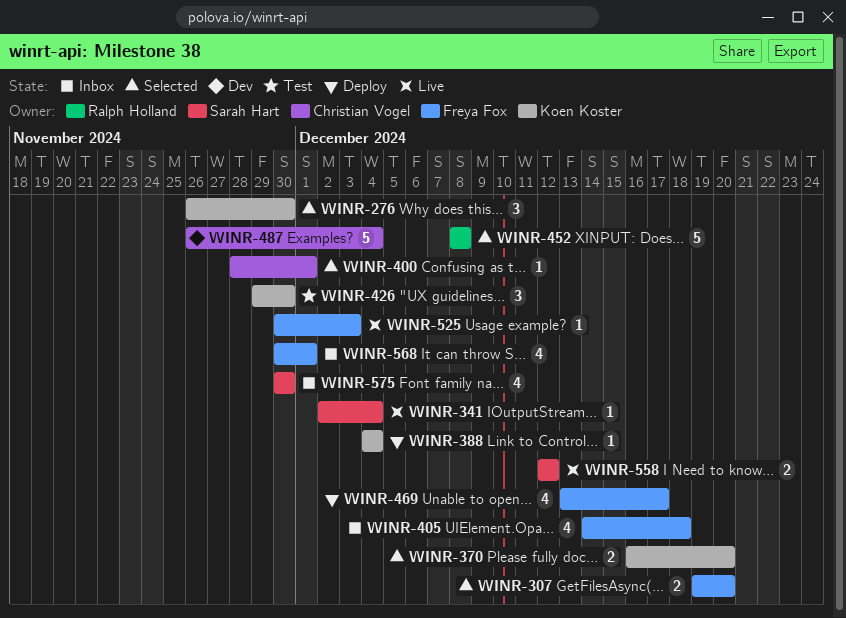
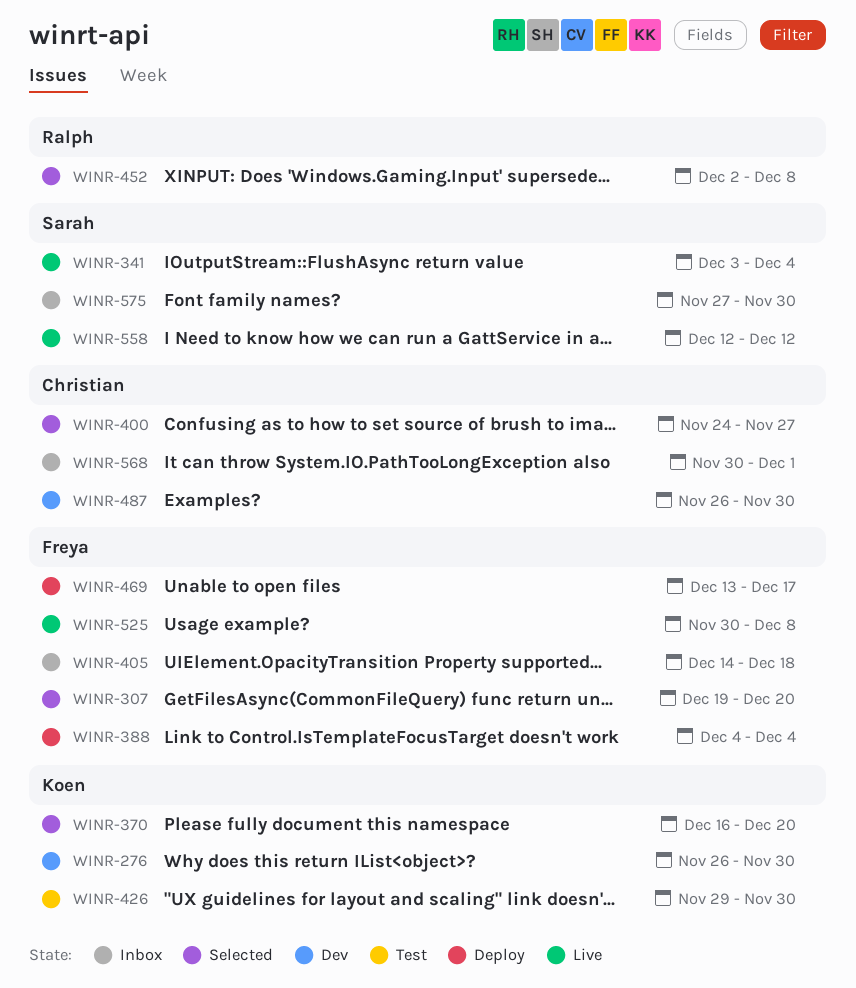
WINR-276, status: Selected -> Dev
WINR-341, start: Dec 2 -> Dec 3
WINR-388, owner: Koen Koster -> Freya Fox
WINR-400, start: Nov 28 -> Nov 24
WINR-400, due: Dec 1 -> Nov 27
WINR-452, start: Dec 8 -> Dec 2
WINR-487, due: Dec 4 -> Nov 30
WINR-525, due: Dec 3 -> Dec 8
WINR-568, owner: Freya Fox -> Christian Vogel
WINR-575, start: Nov 30 -> Nov 27

